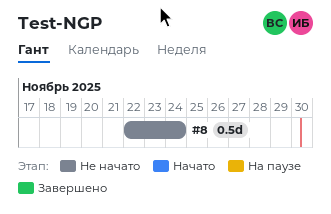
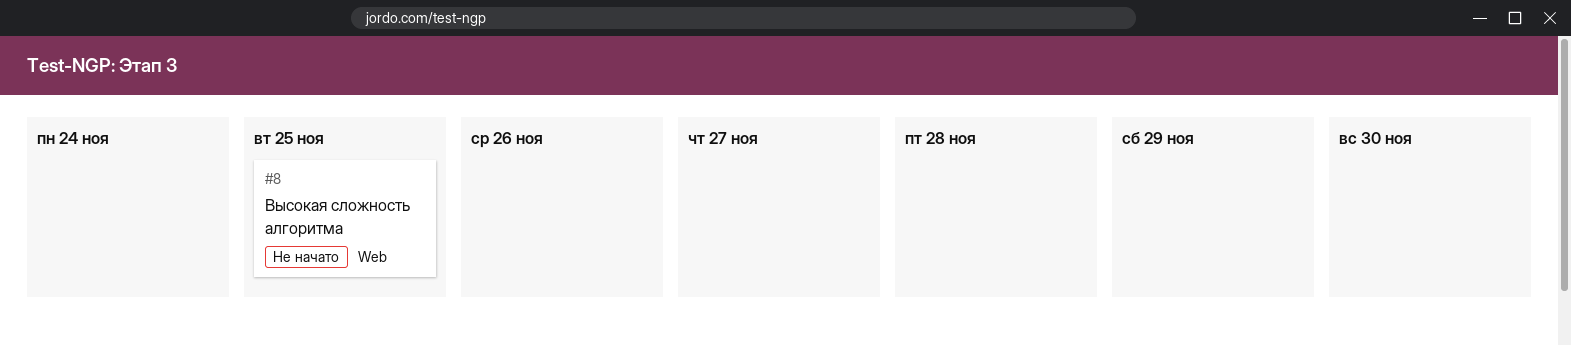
#8, due: Nov 24 -> Nov 25

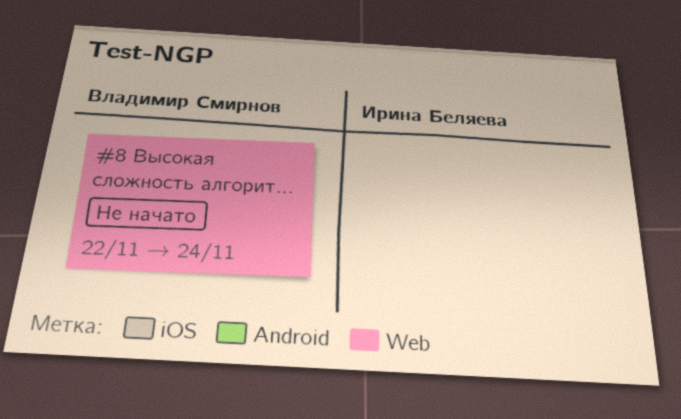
#8, due: Nov 25 -> Nov 24

